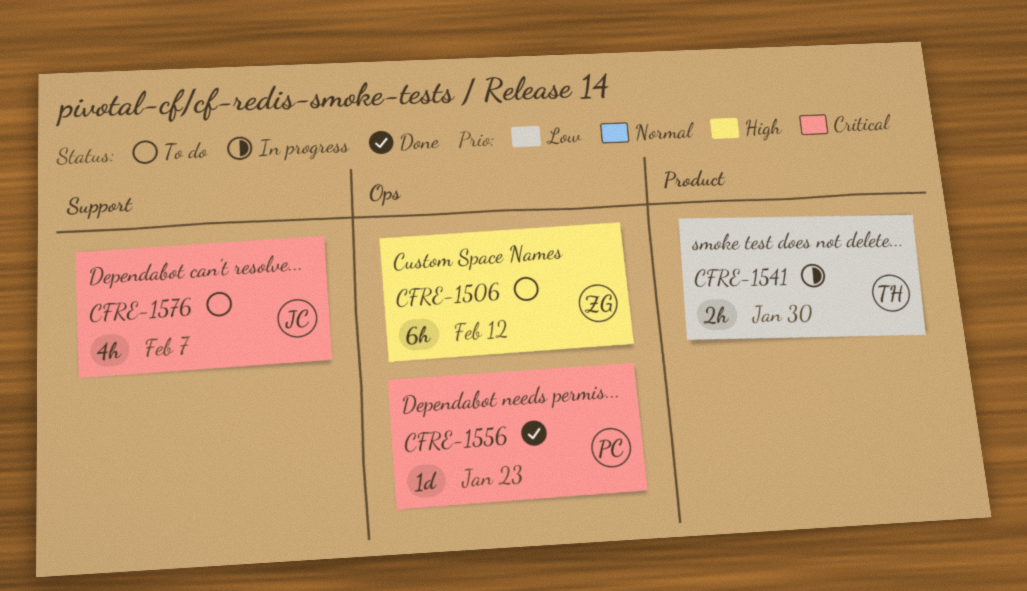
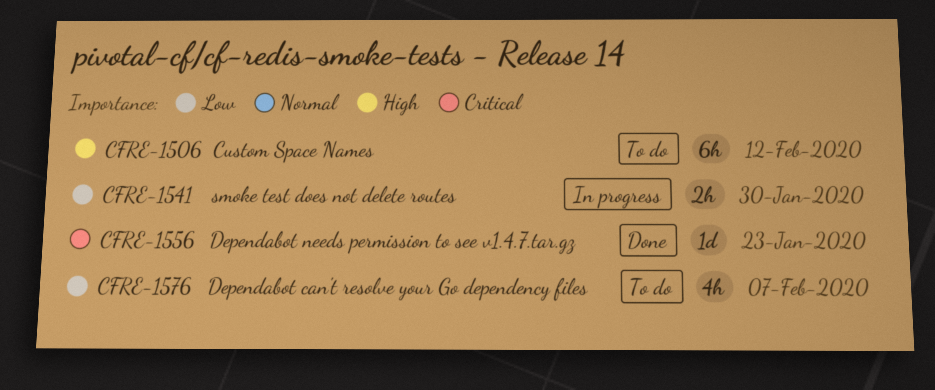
CFRE-1576, priority: Critical -> Low

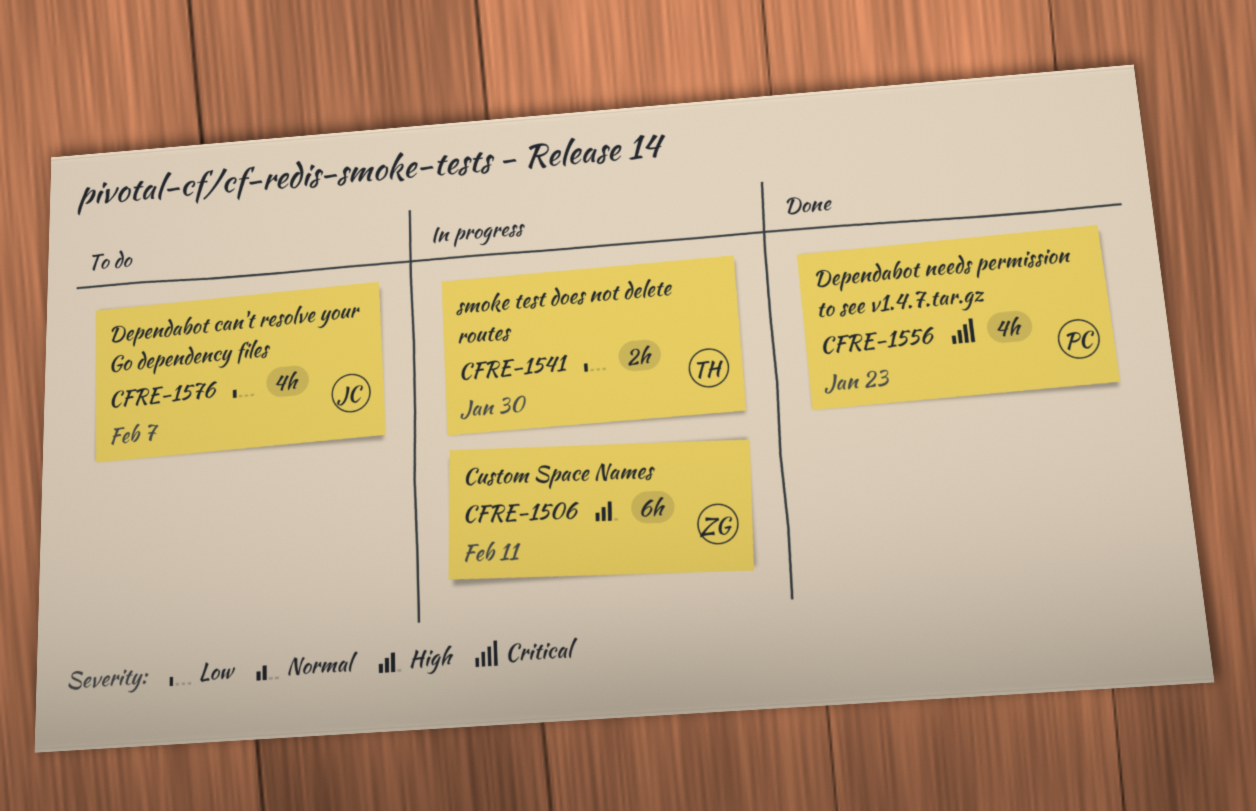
CFRE-1506, status: To do -> In progress
CFRE-1506, due: Feb 12 -> Feb 11
CFRE-1556, estimate: 1d -> 4h

